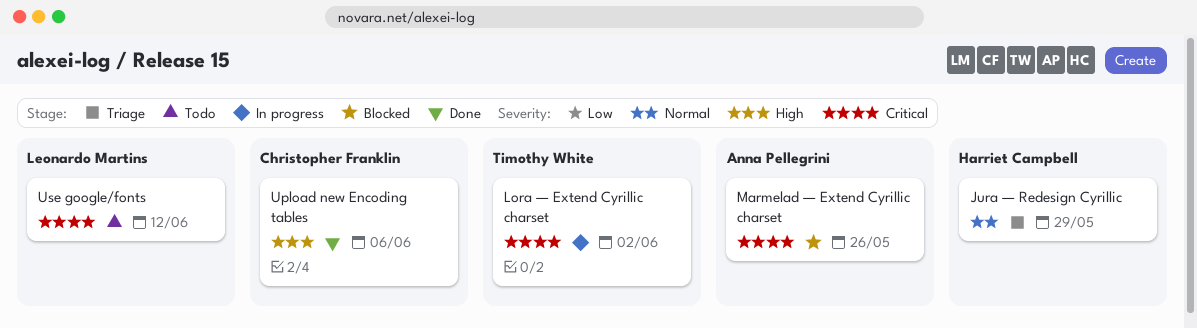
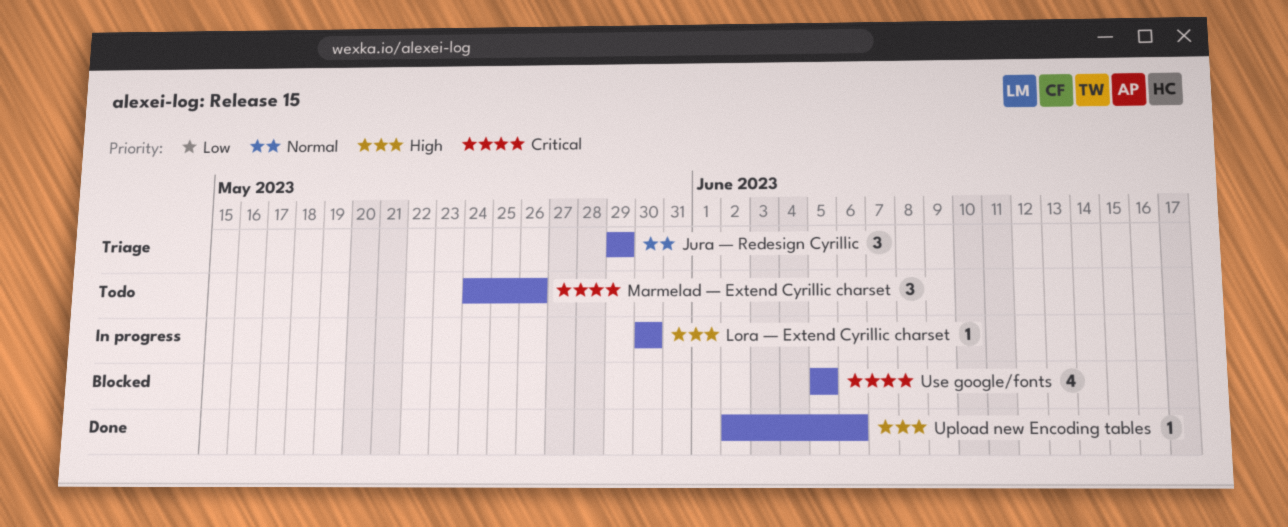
Lora — Extend Cyrillic charset, priority: Critical -> High
Lora — Extend Cyrillic charset, due: Jun 2 -> May 30
Marmelad — Extend Cyrillic charset, status: Blocked -> Todo
Use google/fonts, status: Todo -> Blocked
Use google/fonts, due: Jun 12 -> Jun 5

